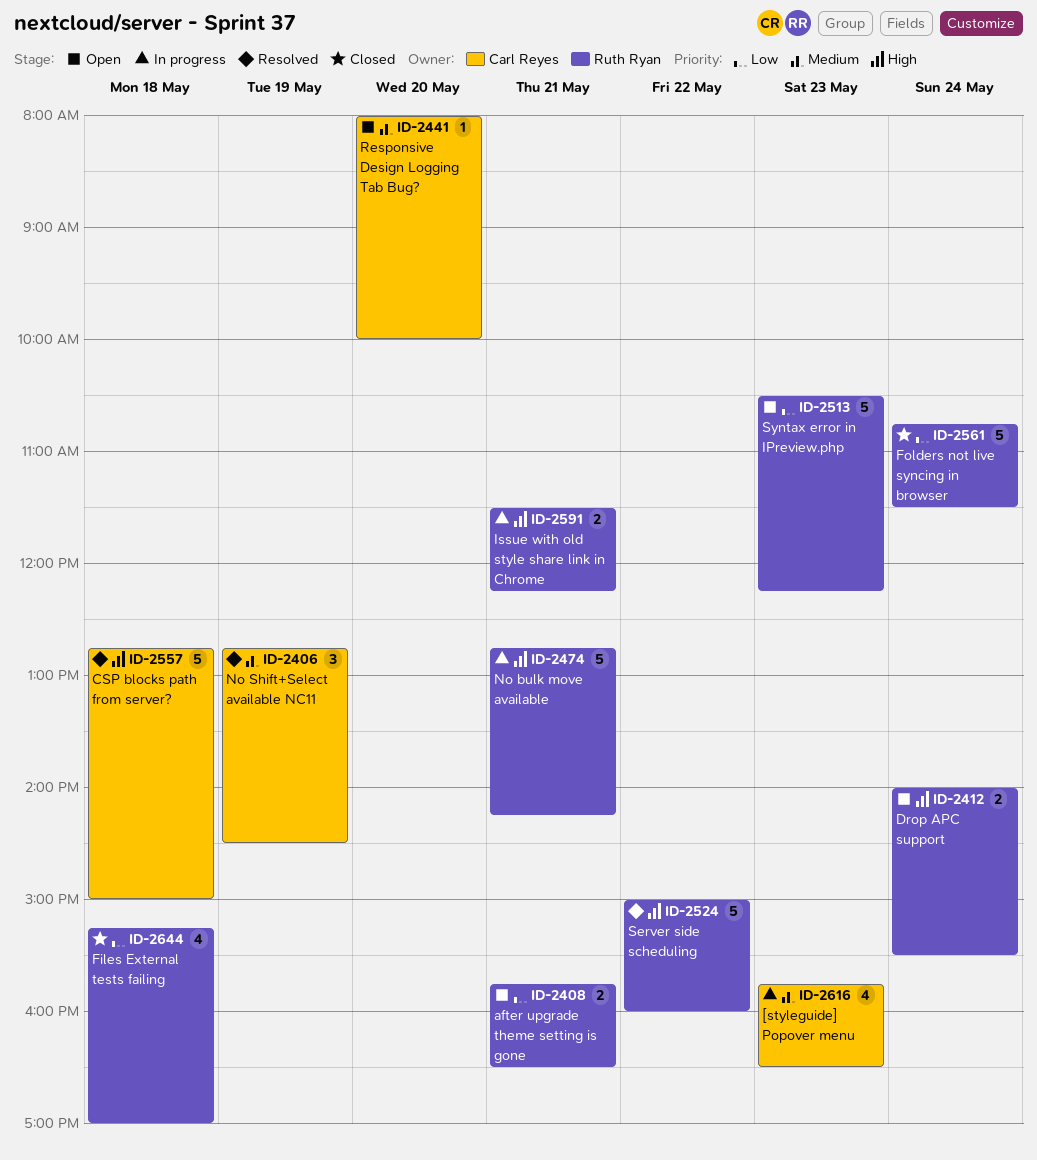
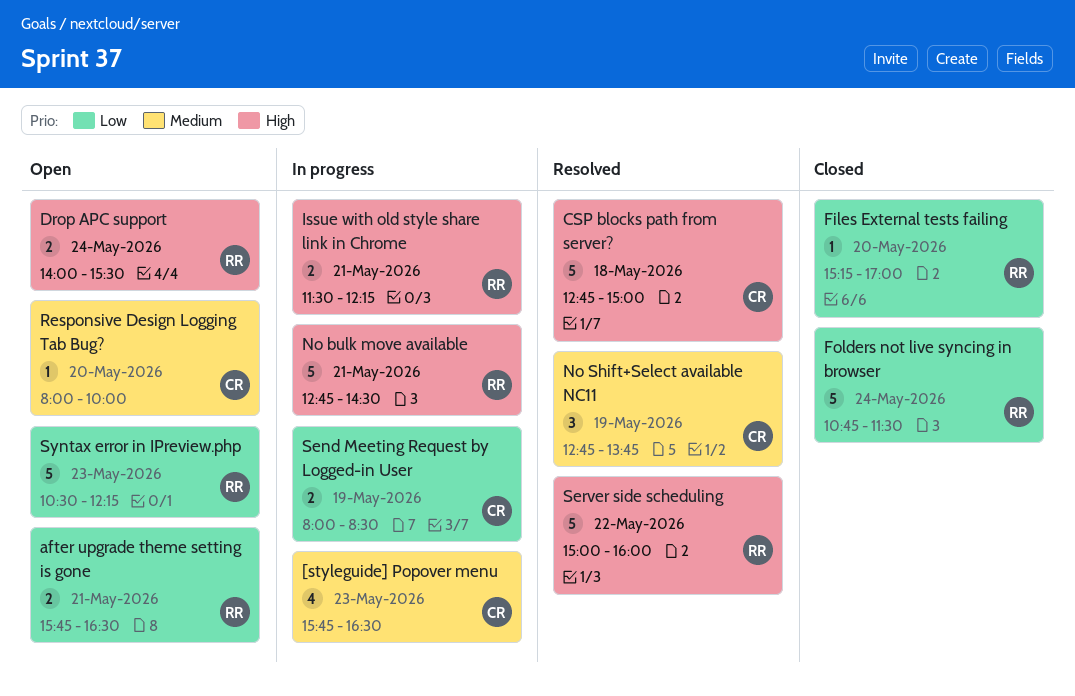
Files External tests failing, estimate: 4 -> 1
Files External tests failing, day: May 18 -> May 20
No bulk move available, ends: 14:15 -> 14:30
No Shift+Select available NC11, ends: 14:30 -> 13:45
Send Meeting Request by Logged-in User: none -> present

